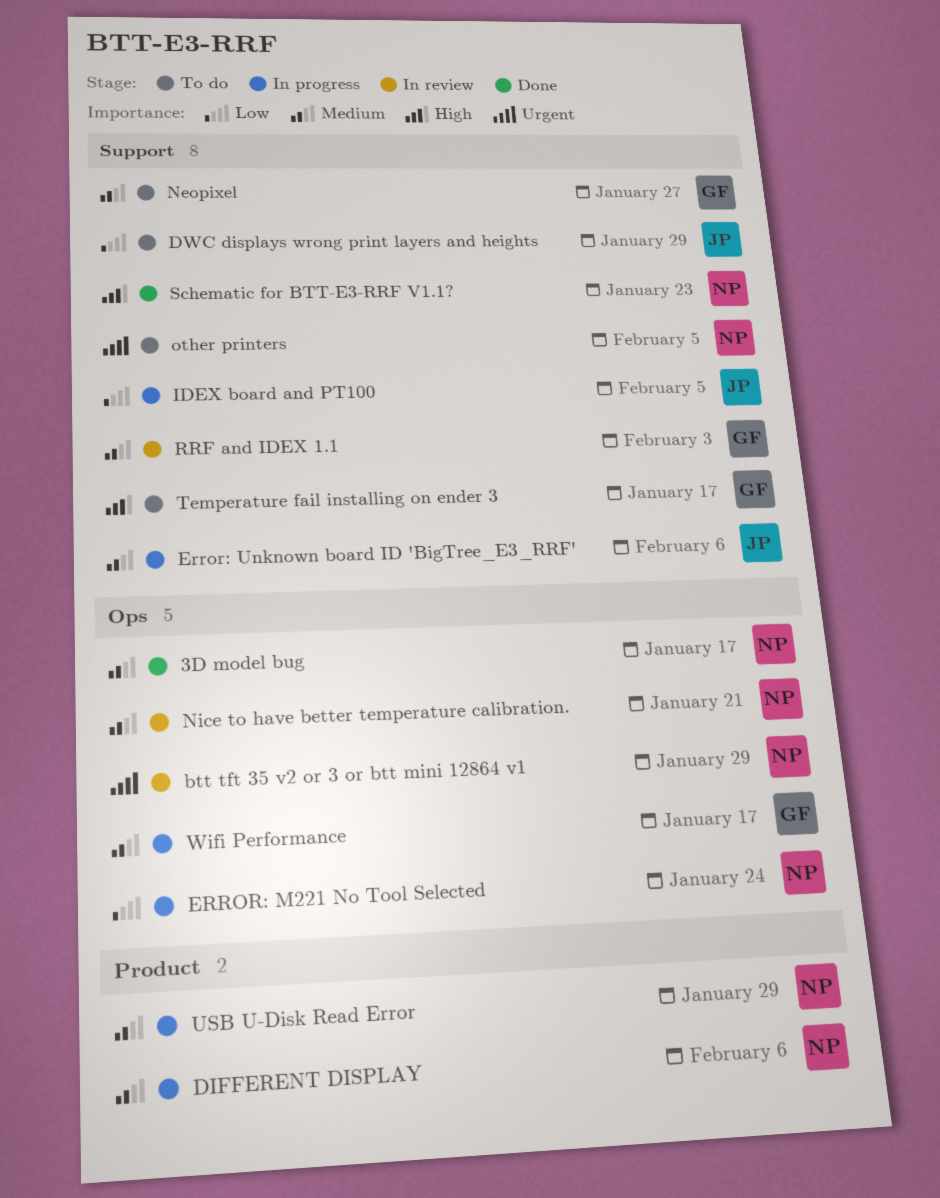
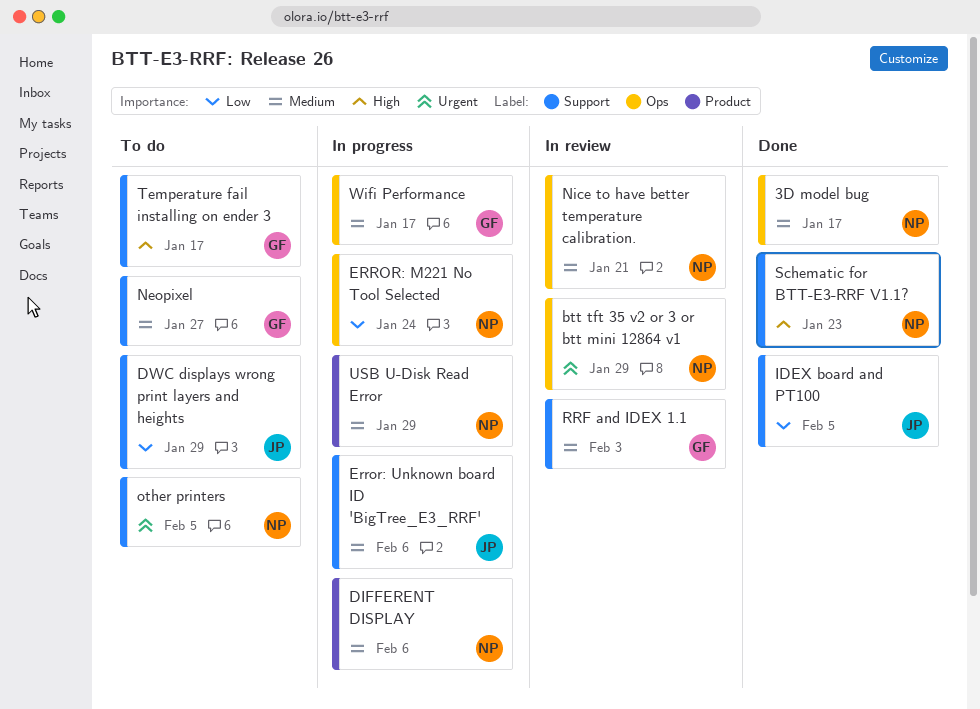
IDEX board and PT100, status: In progress -> Done

